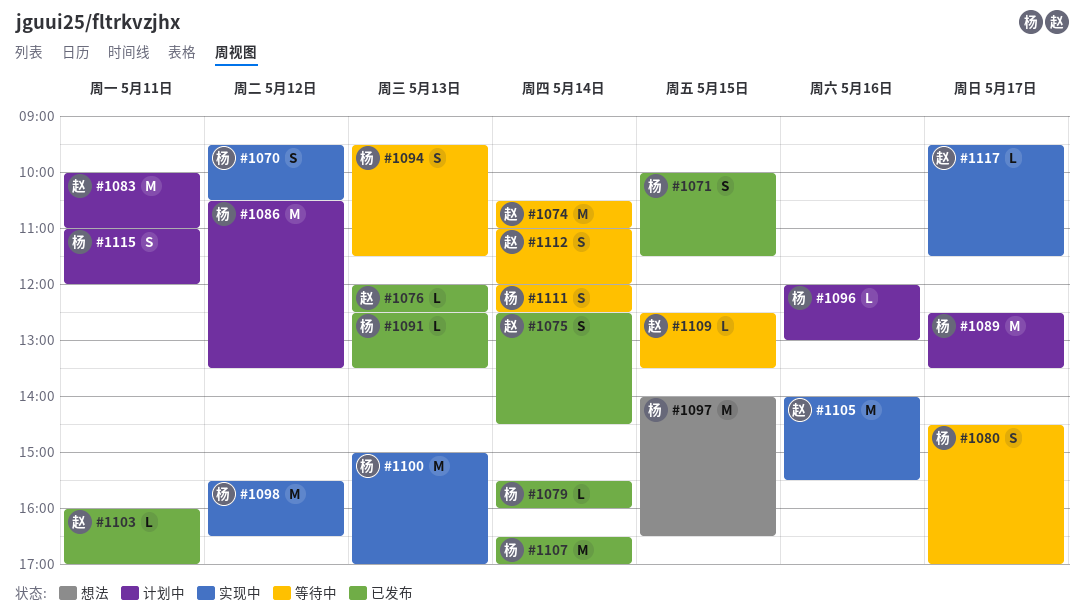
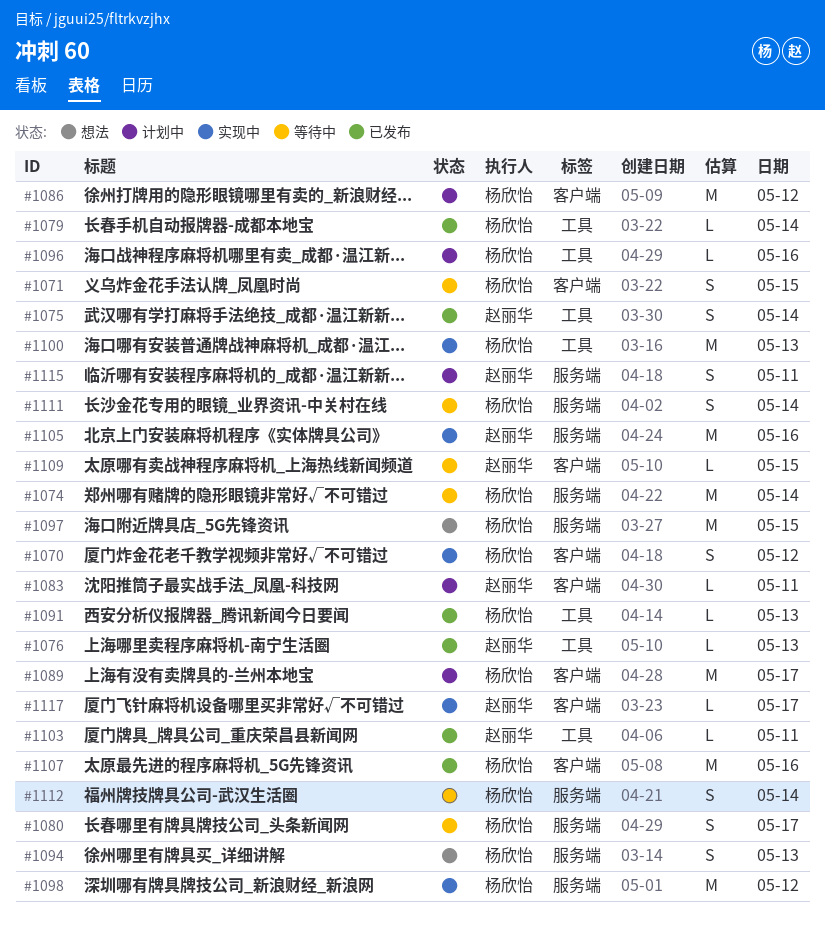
#1071, status: 已发布 -> 等待中
#1074, owner: 赵丽华 -> 杨欣怡
#1083, estimate: M -> L
#1094, status: 等待中 -> 想法
#1107, day: May 14 -> May 16
#1112, owner: 赵丽华 -> 杨欣怡
#1115, owner: 杨欣怡 -> 赵丽华

